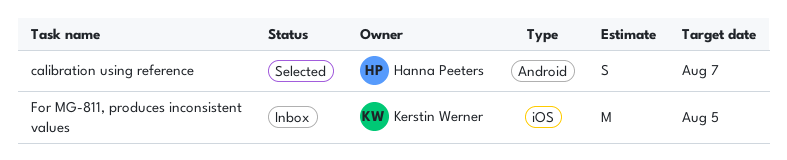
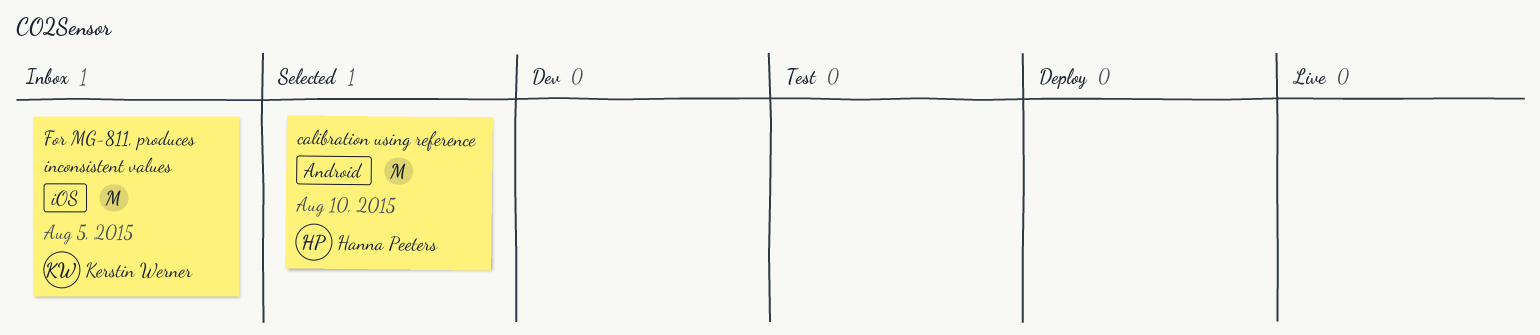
calibration using reference, estimate: S -> M
calibration using reference, due: Aug 7 -> Aug 10

